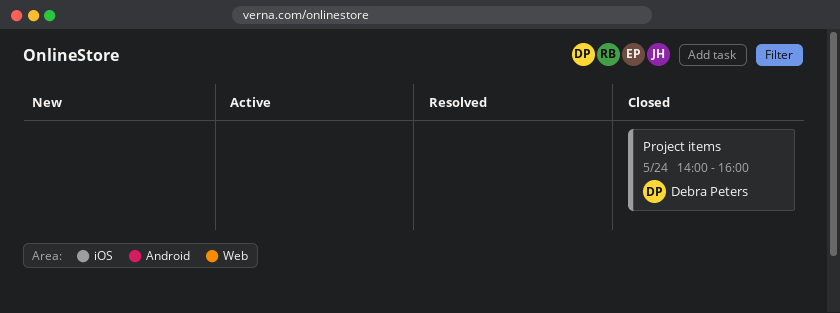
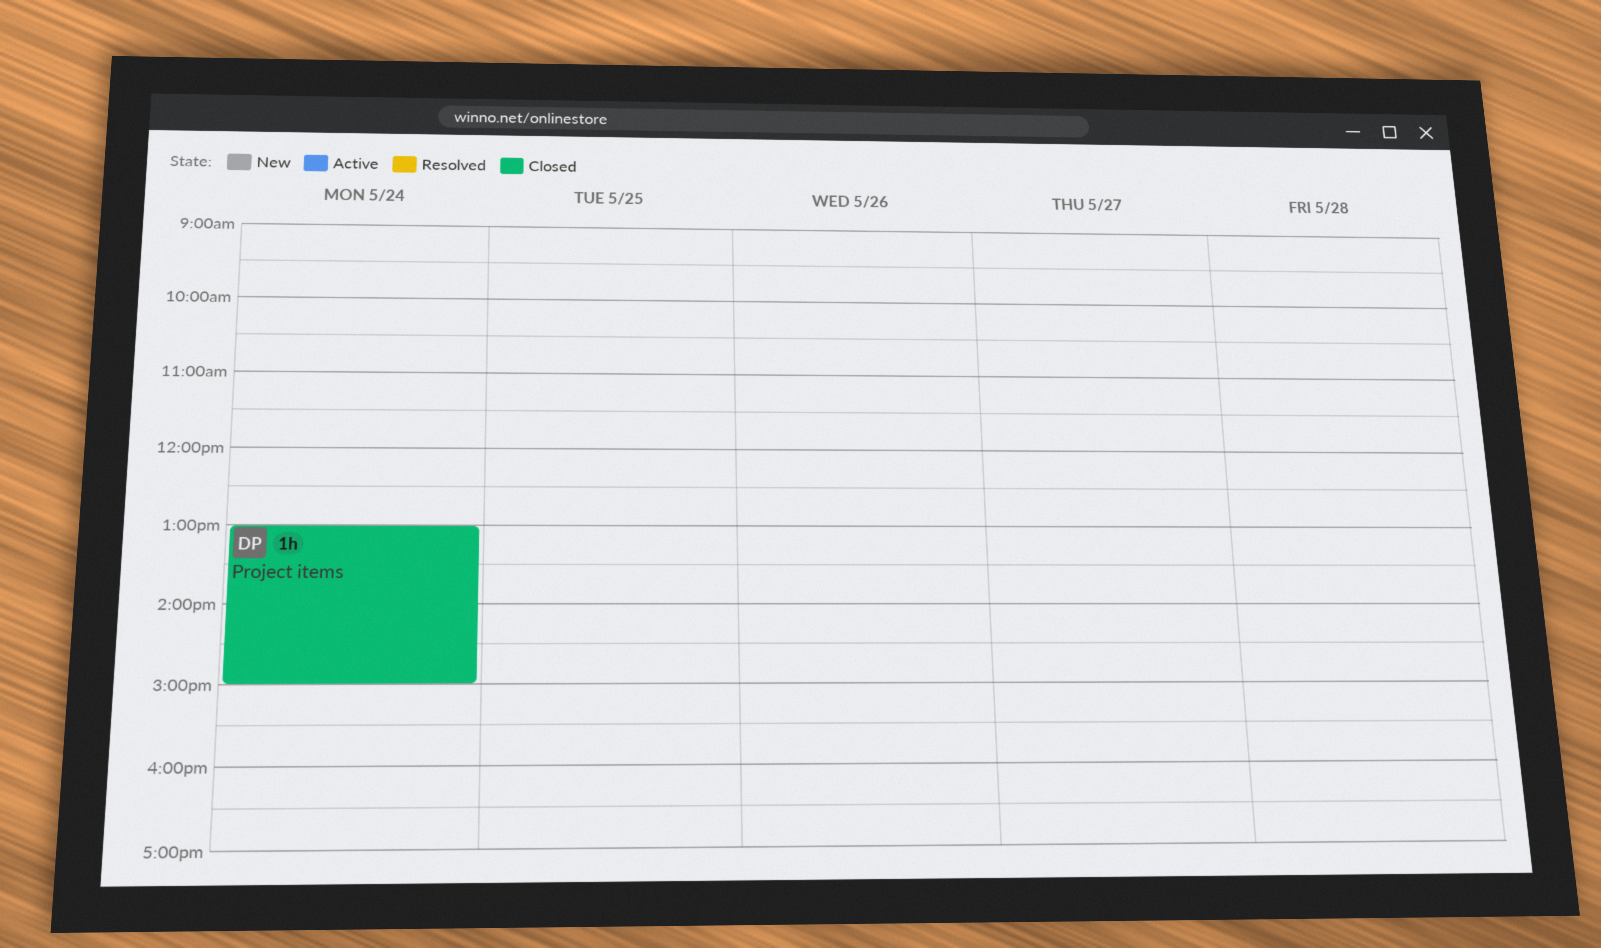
Project items, begins: 14:00 -> 13:00
Project items, ends: 16:00 -> 15:00

